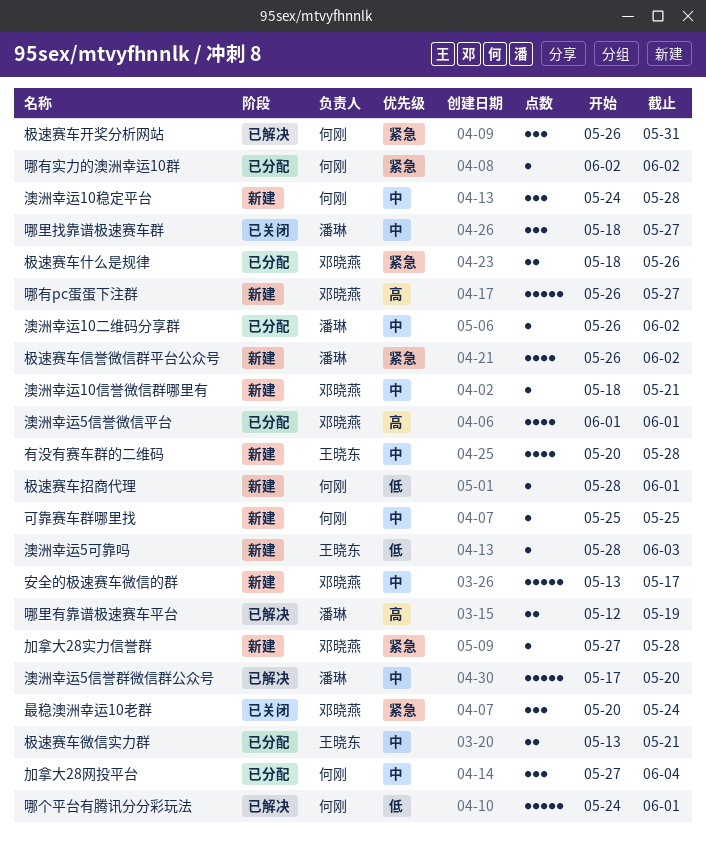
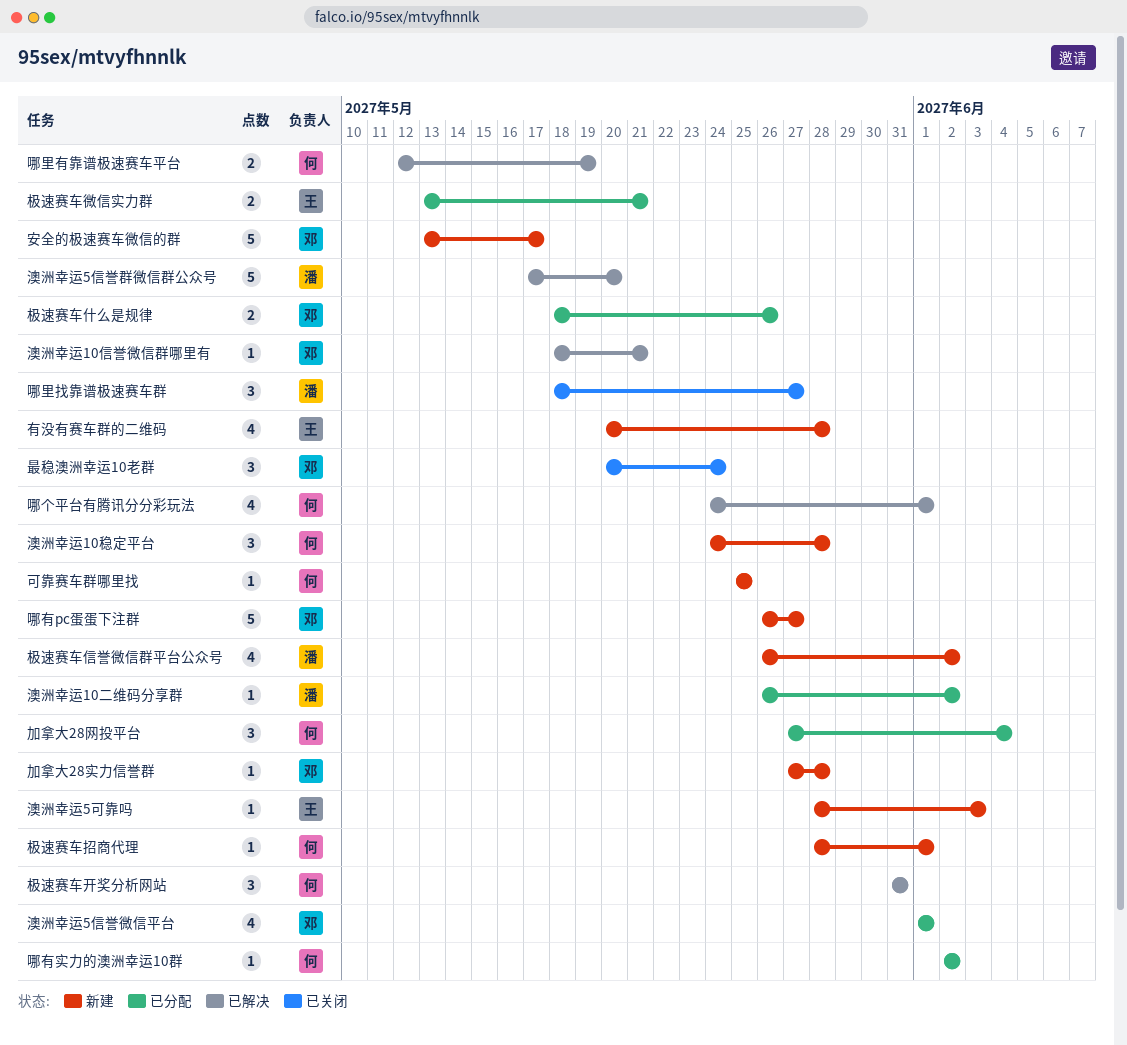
哪个平台有腾讯分分彩玩法, estimate: 5 -> 4
哪里有靠谱极速赛车平台, owner: 潘琳 -> 何刚
极速赛车开奖分析网站, start: May 26 -> May 31
澳洲幸运10信誉微信群哪里有, status: 新建 -> 已解决

